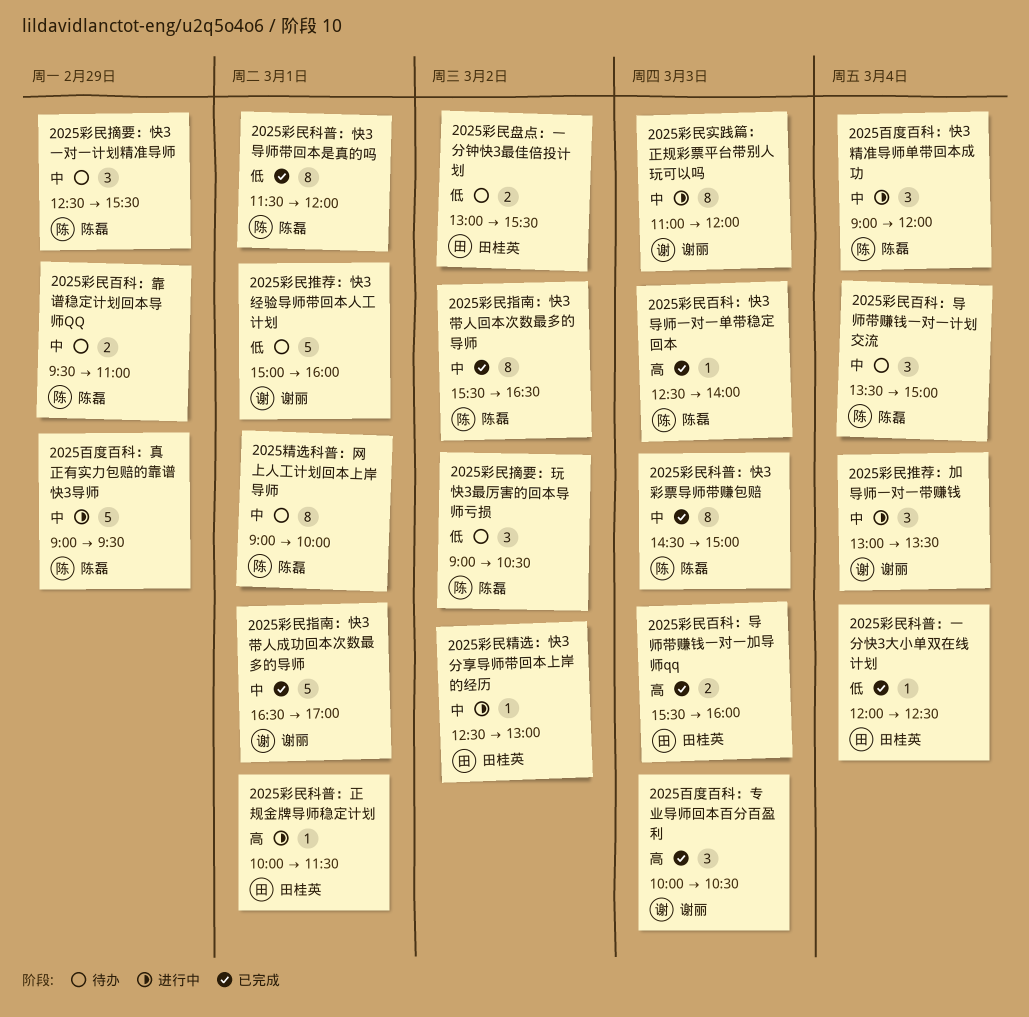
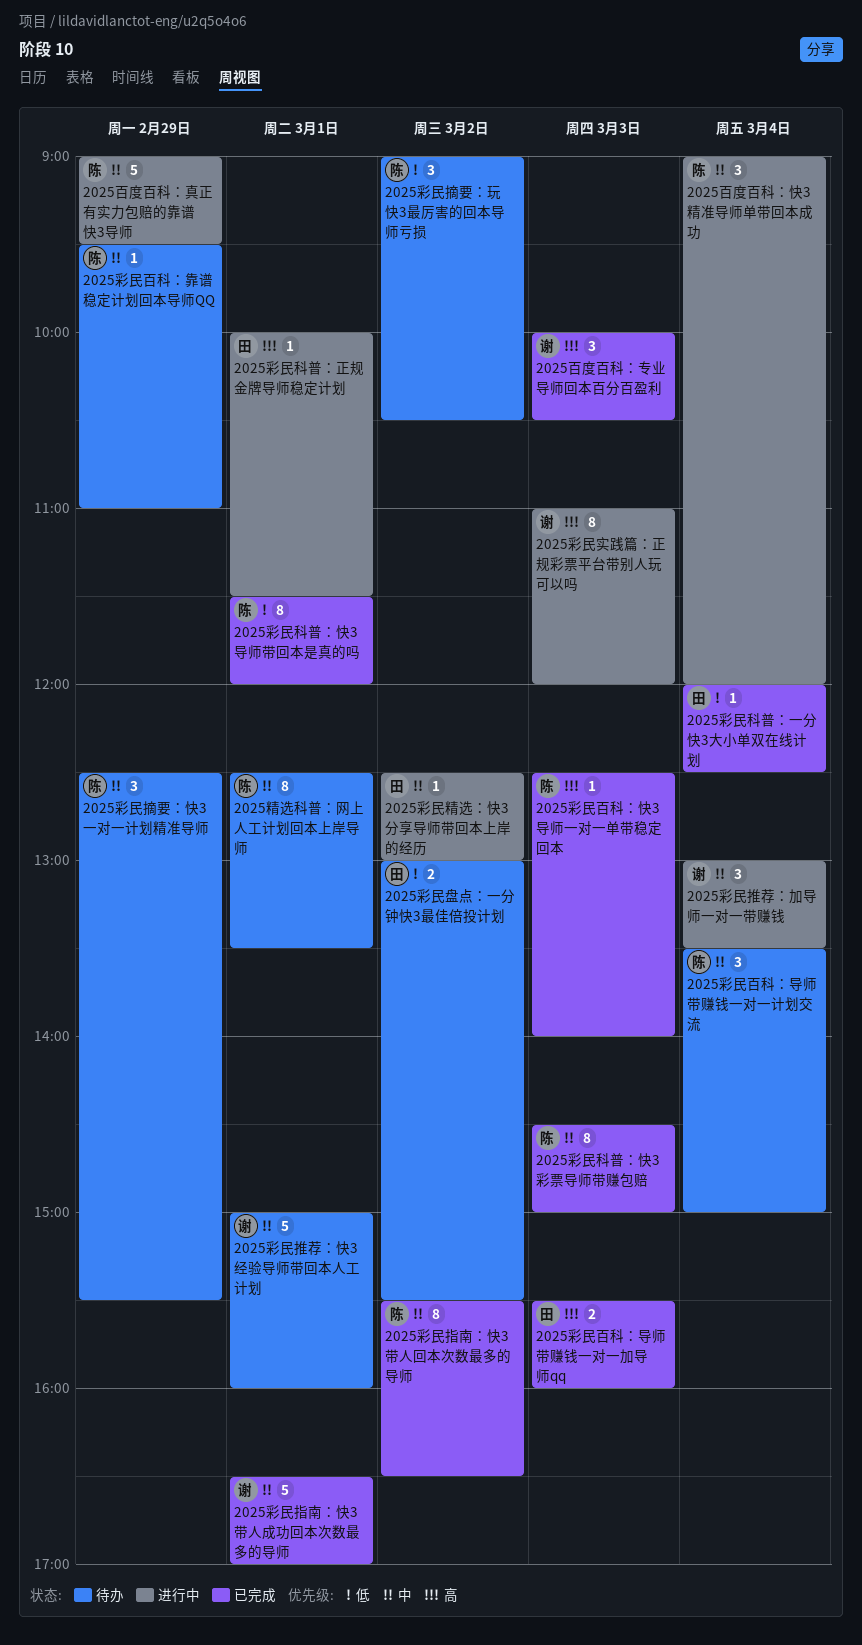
2025彩民实践篇：正规彩票平台带别人玩可以吗, priority: 中 -> 高
2025彩民推荐：快3经验导师带回本人工计划, priority: 低 -> 中
2025彩民百科：靠谱稳定计划回本导师QQ, estimate: 2 -> 1
2025精选科普：网上人工计划回本上岸导师, begins: 09:00 -> 12:30
2025精选科普：网上人工计划回本上岸导师, ends: 10:00 -> 13:30

